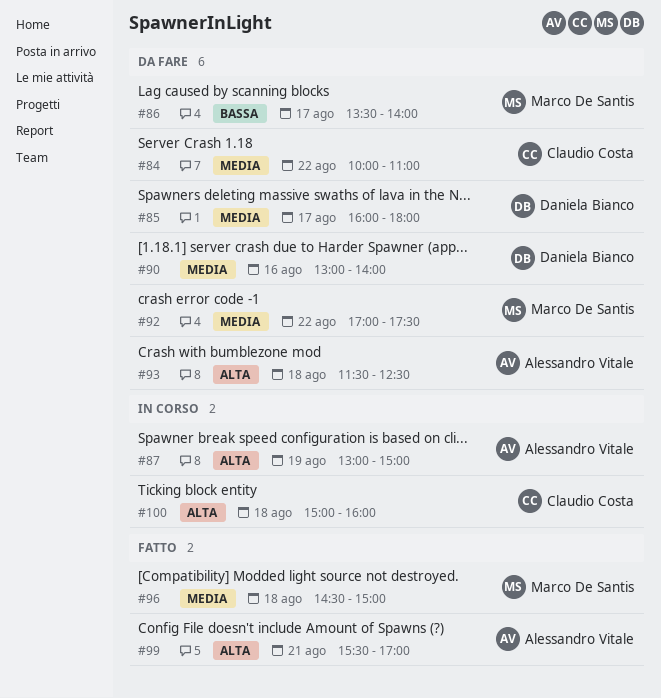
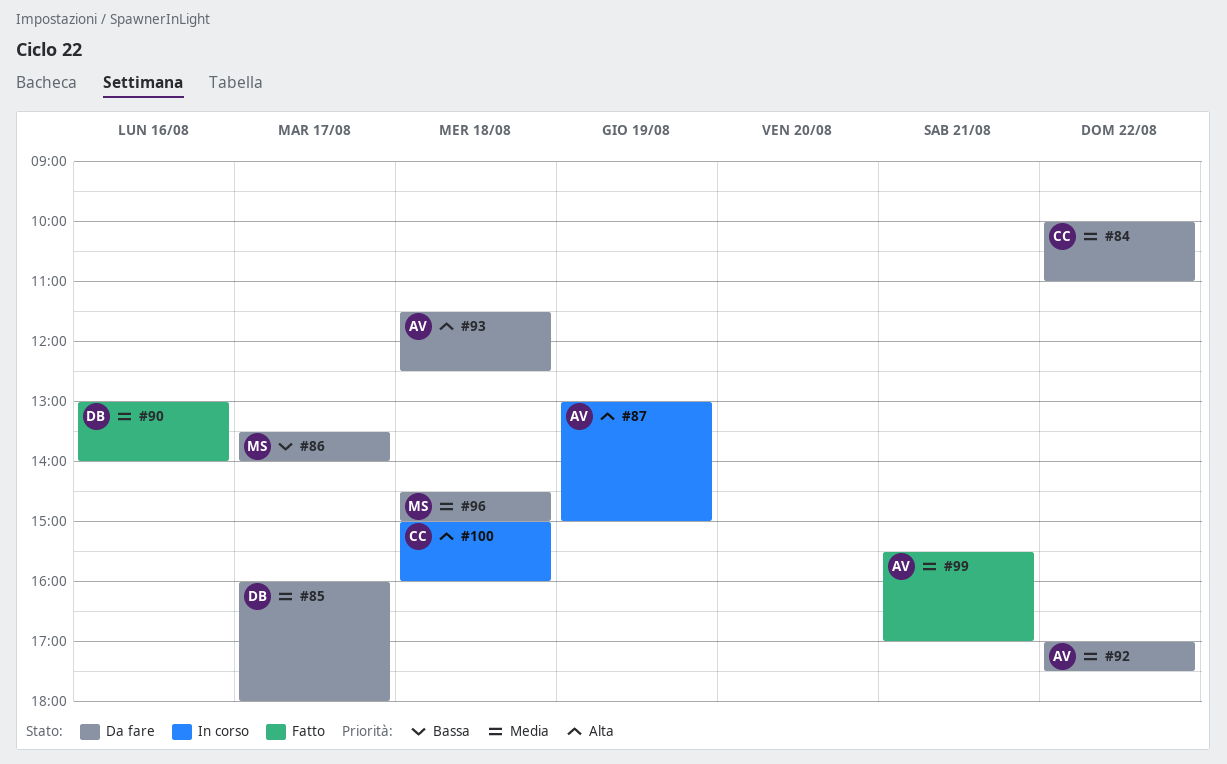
#90, status: Da fare -> Fatto
#92, owner: Marco De Santis -> Alessandro Vitale
#96, status: Fatto -> Da fare
#99, priority: Alta -> Media

